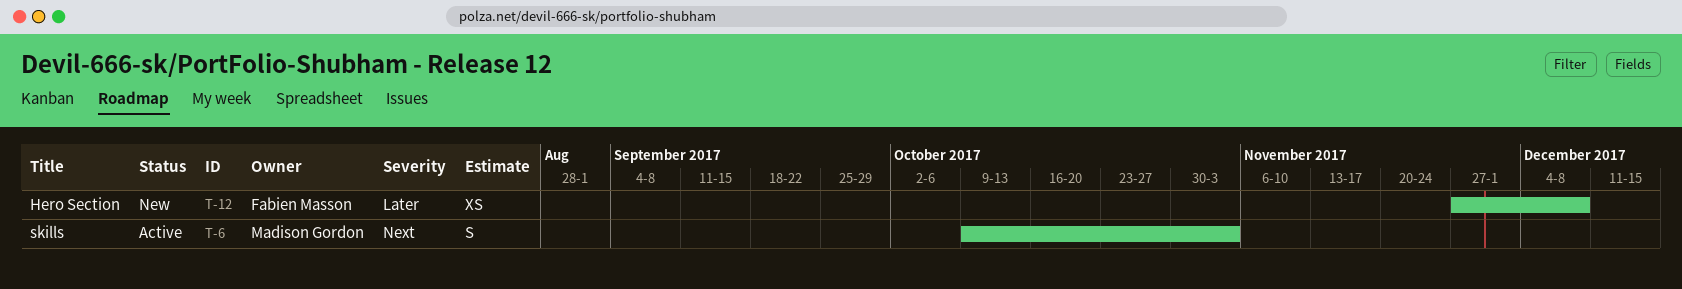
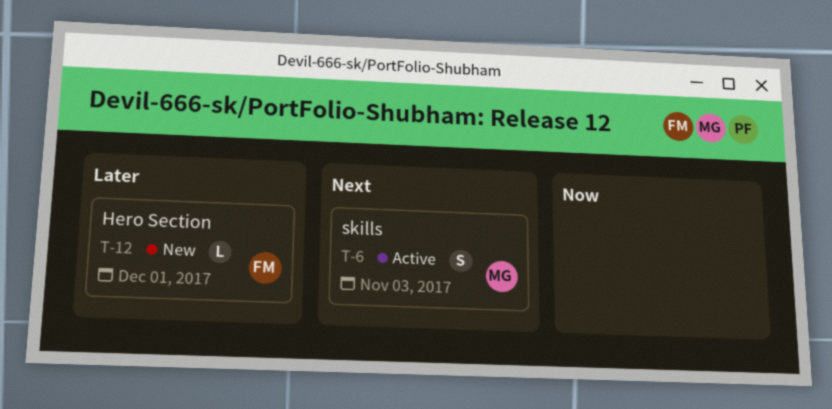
T-12, estimate: XS -> L
T-12, due: Dec 8 -> Dec 1

